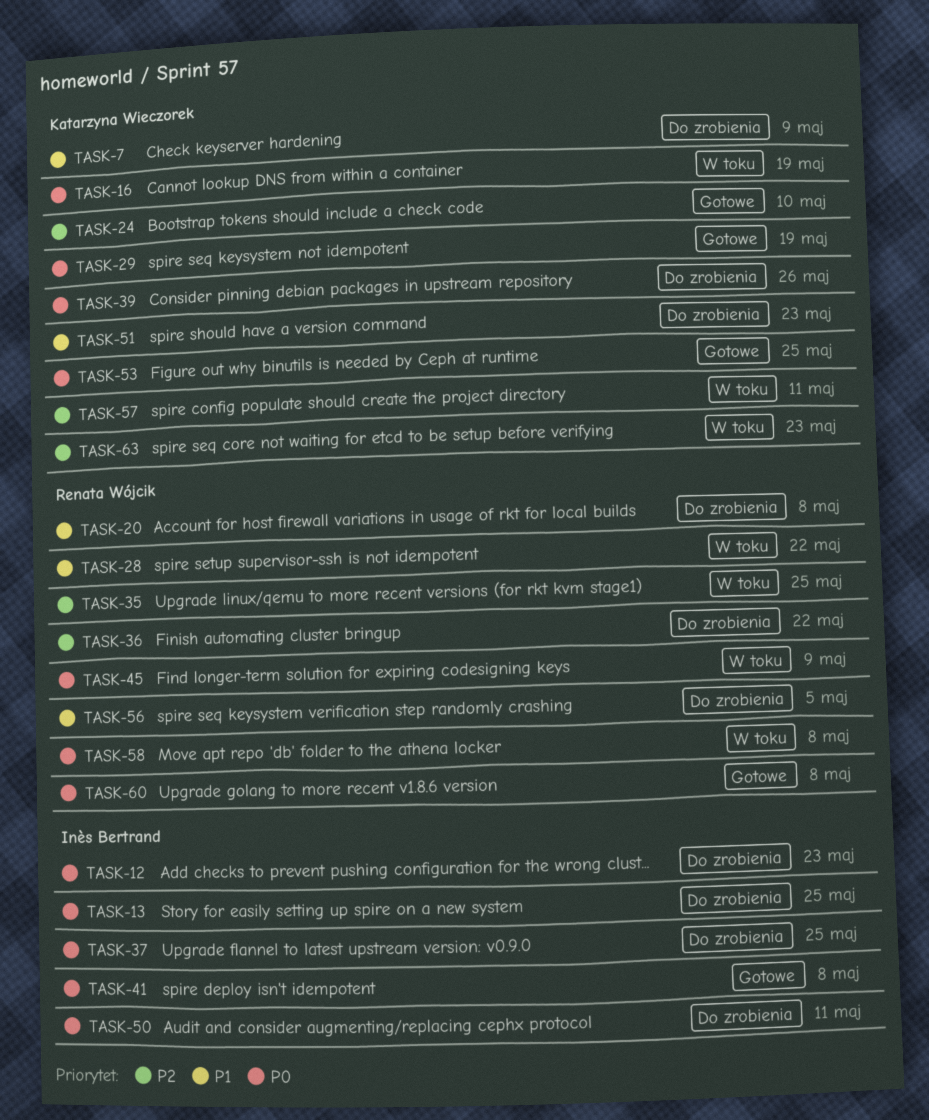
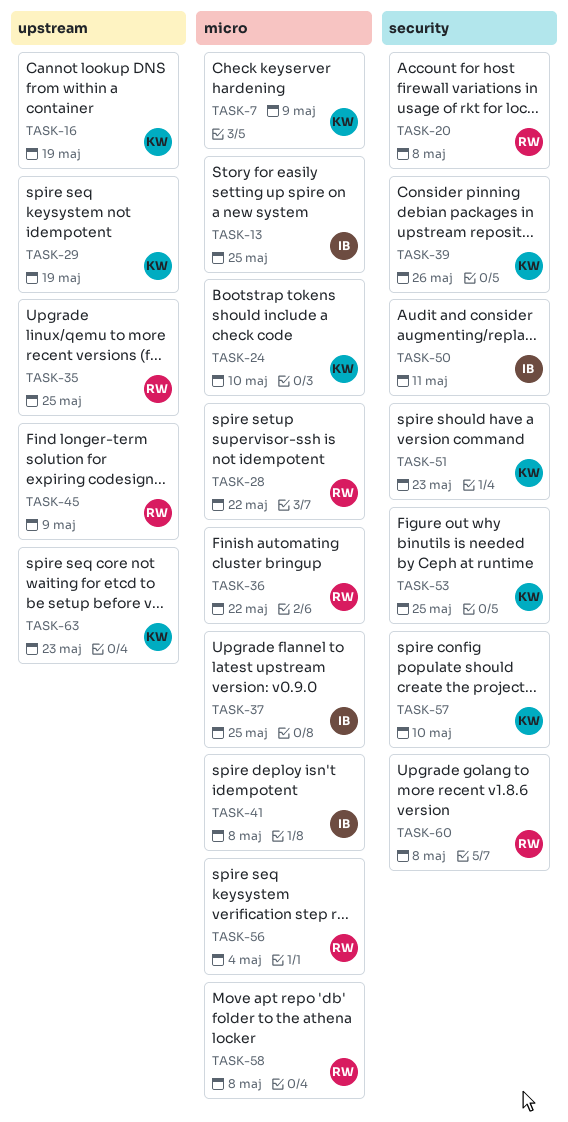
TASK-12: present -> none
TASK-56, due: May 5 -> May 4
TASK-57, due: May 11 -> May 10

